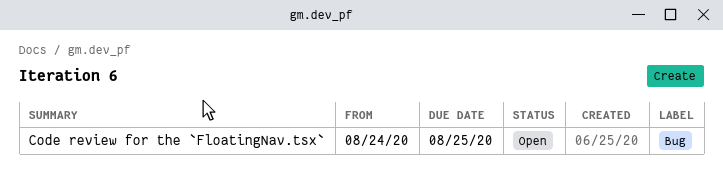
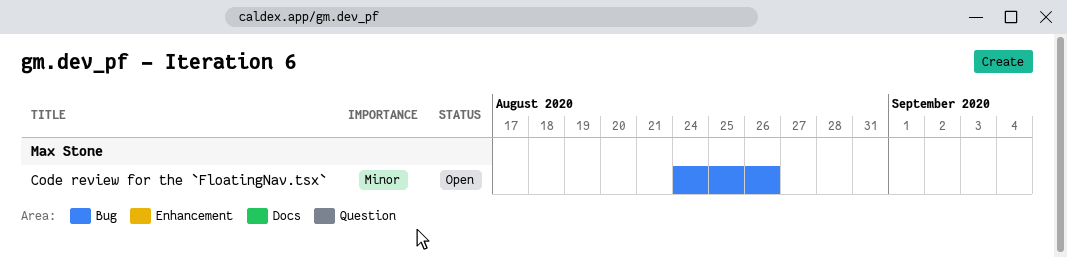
Code review for the `FloatingNav.tsx`, due: Aug 25 -> Aug 26

